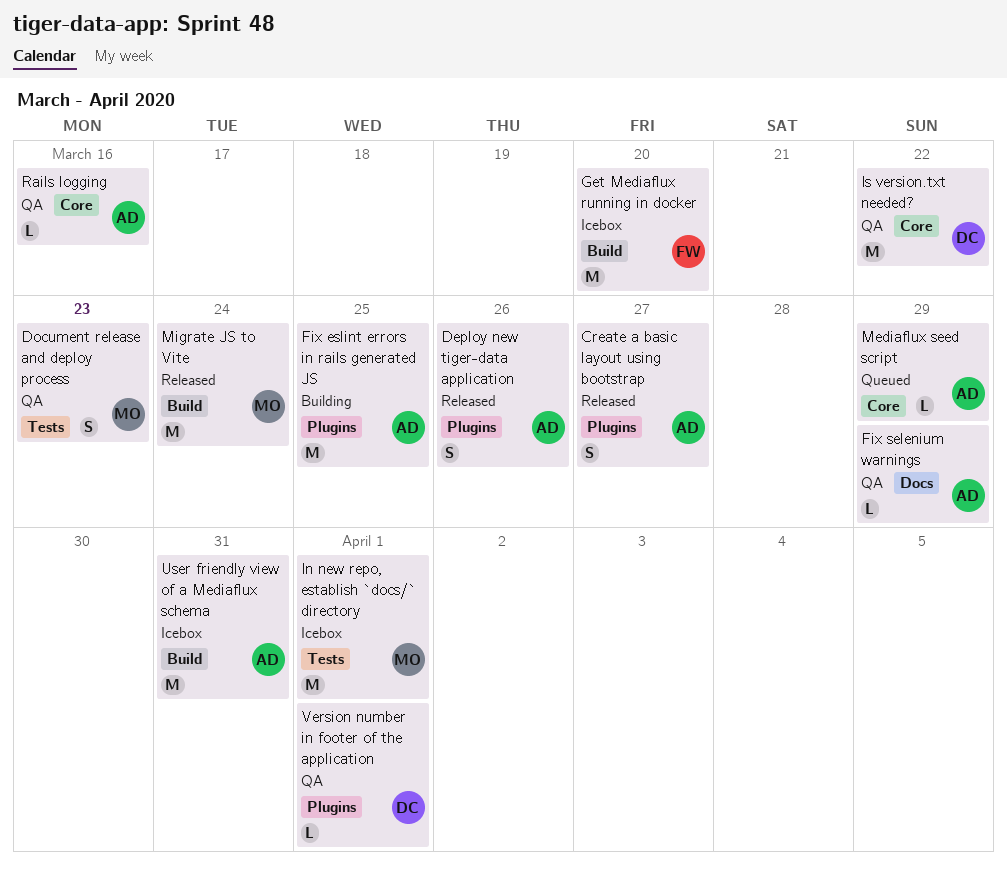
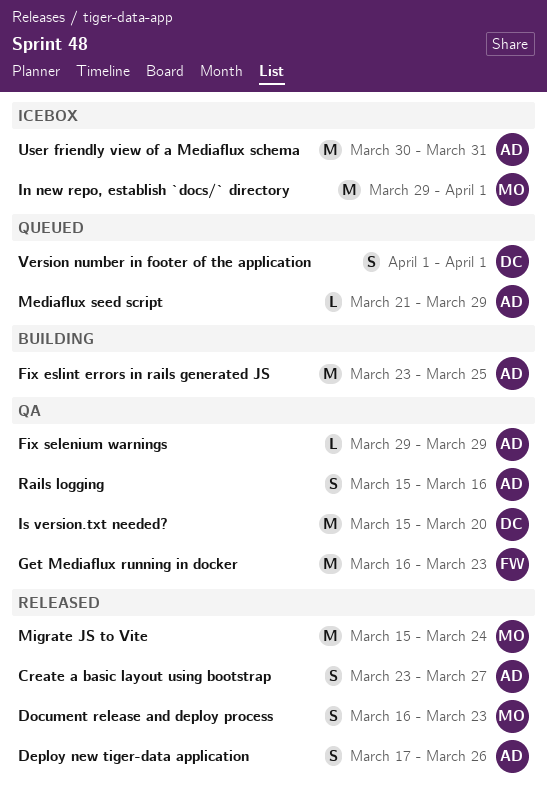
Document release and deploy process, status: QA -> Released
Get Mediaflux running in docker, status: Icebox -> QA
Get Mediaflux running in docker, due: Mar 20 -> Mar 23
Is version.txt needed?, due: Mar 22 -> Mar 20
Rails logging, estimate: L -> S
Version number in footer of the application, status: QA -> Queued
Version number in footer of the application, estimate: L -> S

